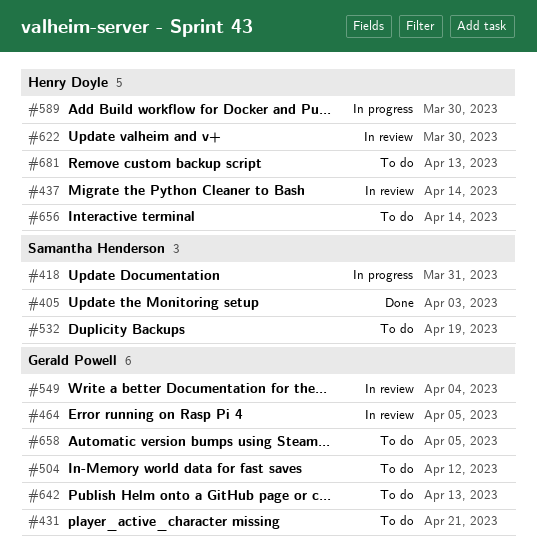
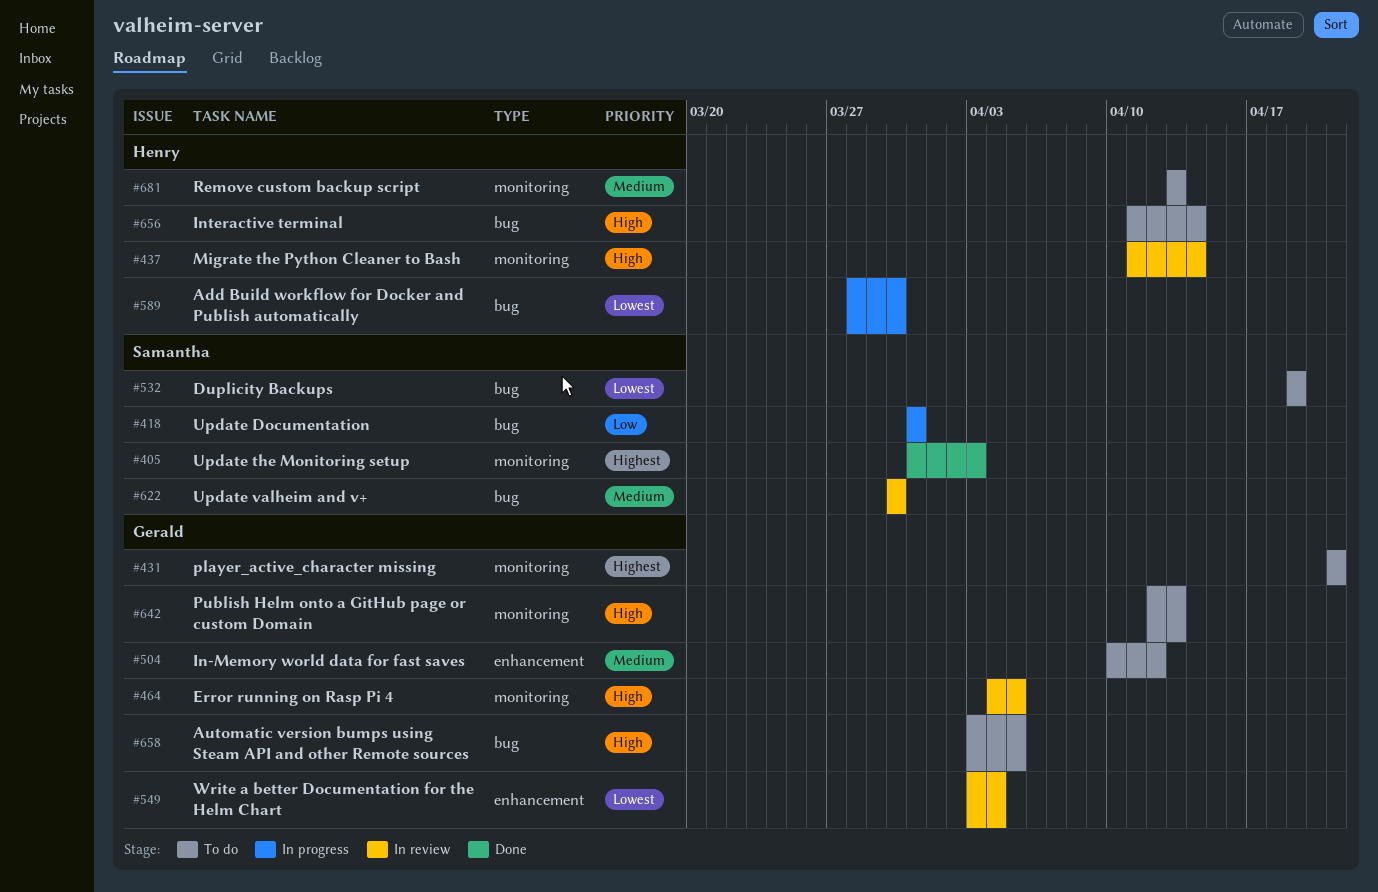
#622, owner: Henry Doyle -> Samantha Henderson

